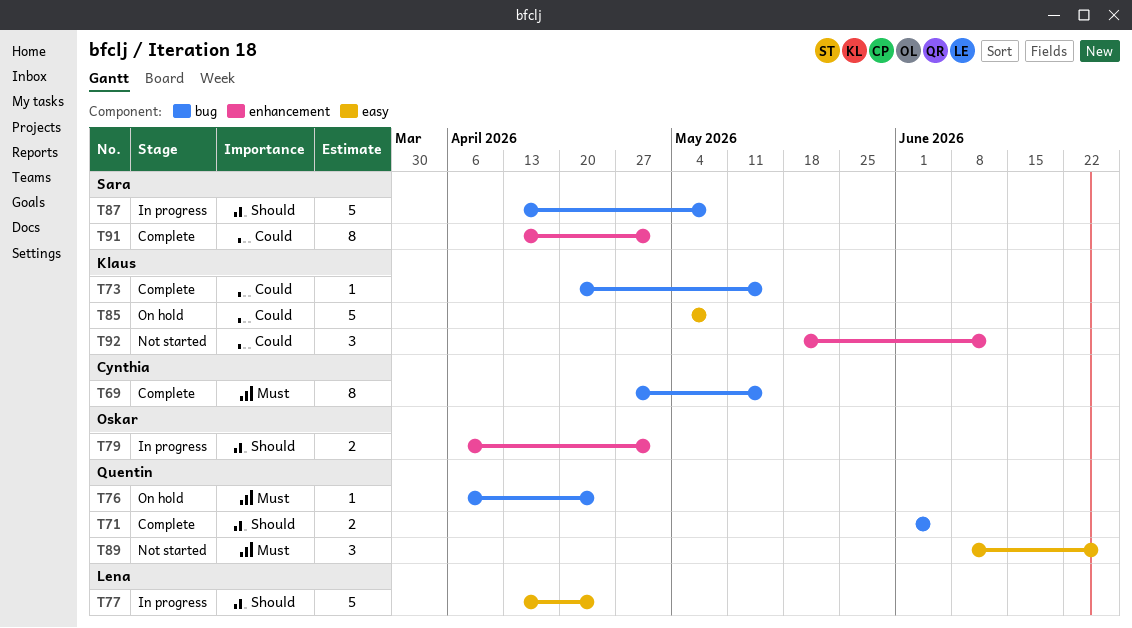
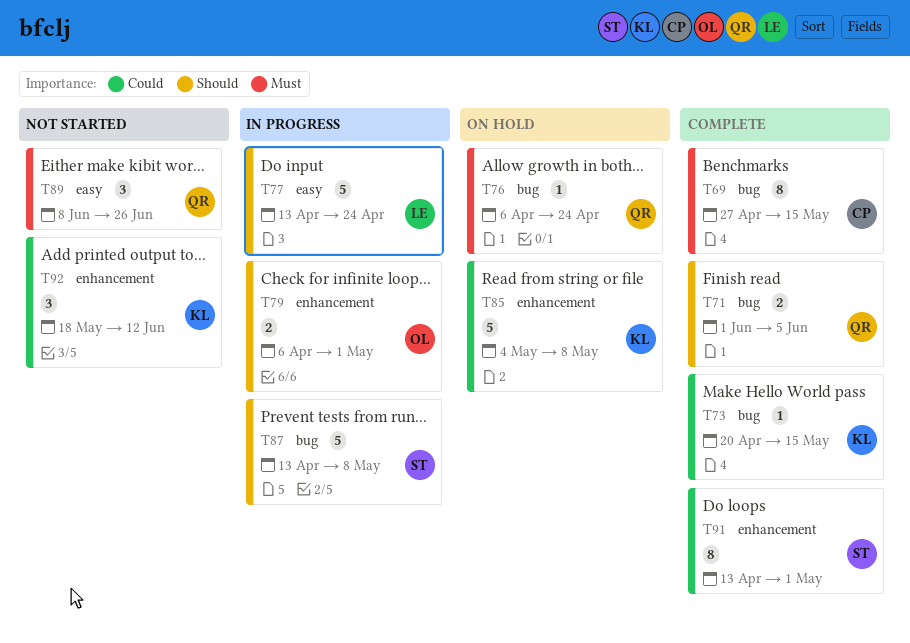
T85, label: easy -> enhancement

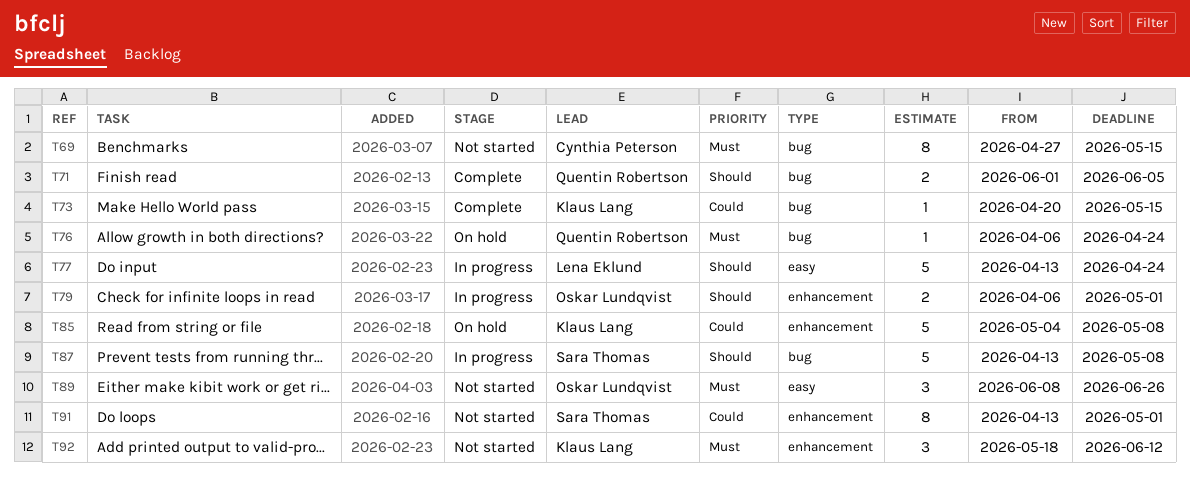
T69, status: Complete -> Not started
T89, owner: Quentin Robertson -> Oskar Lundqvist
T91, status: Complete -> Not started
T92, priority: Could -> Must

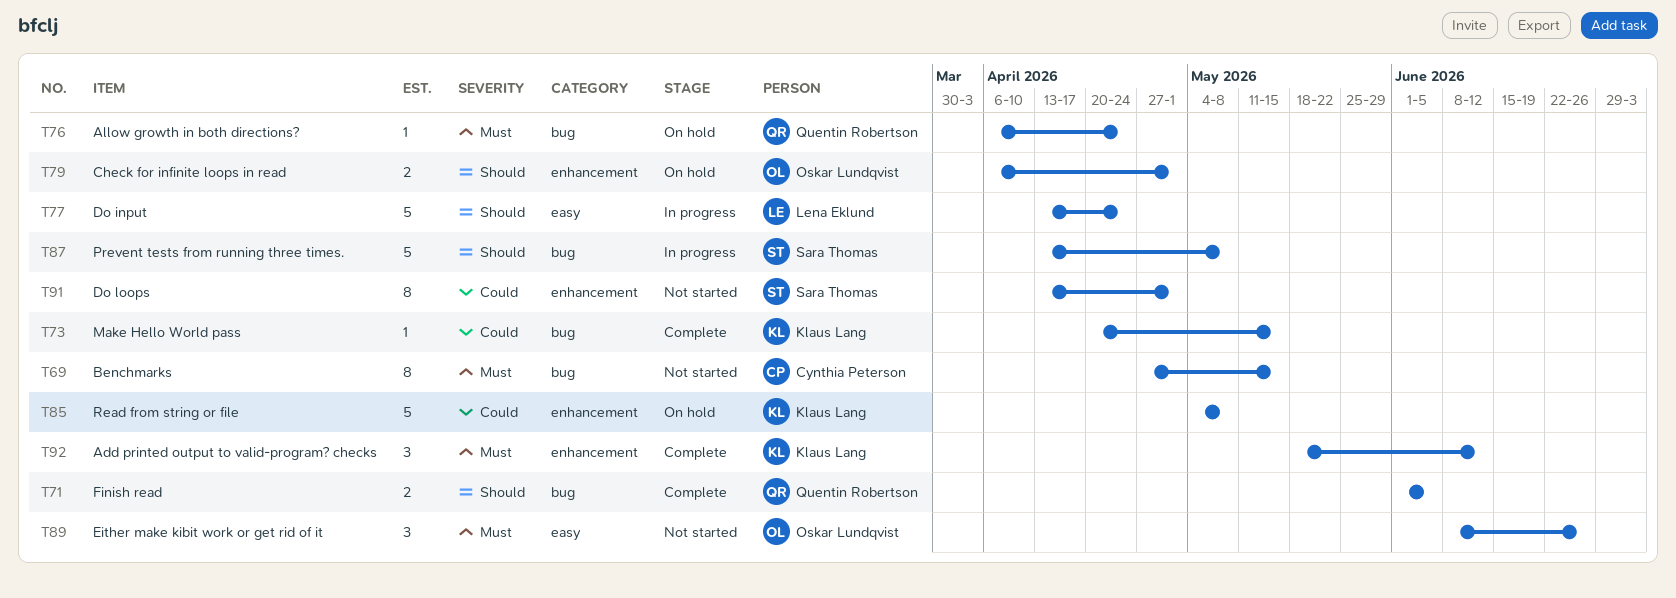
T79, status: In progress -> On hold
T92, status: Not started -> Complete

